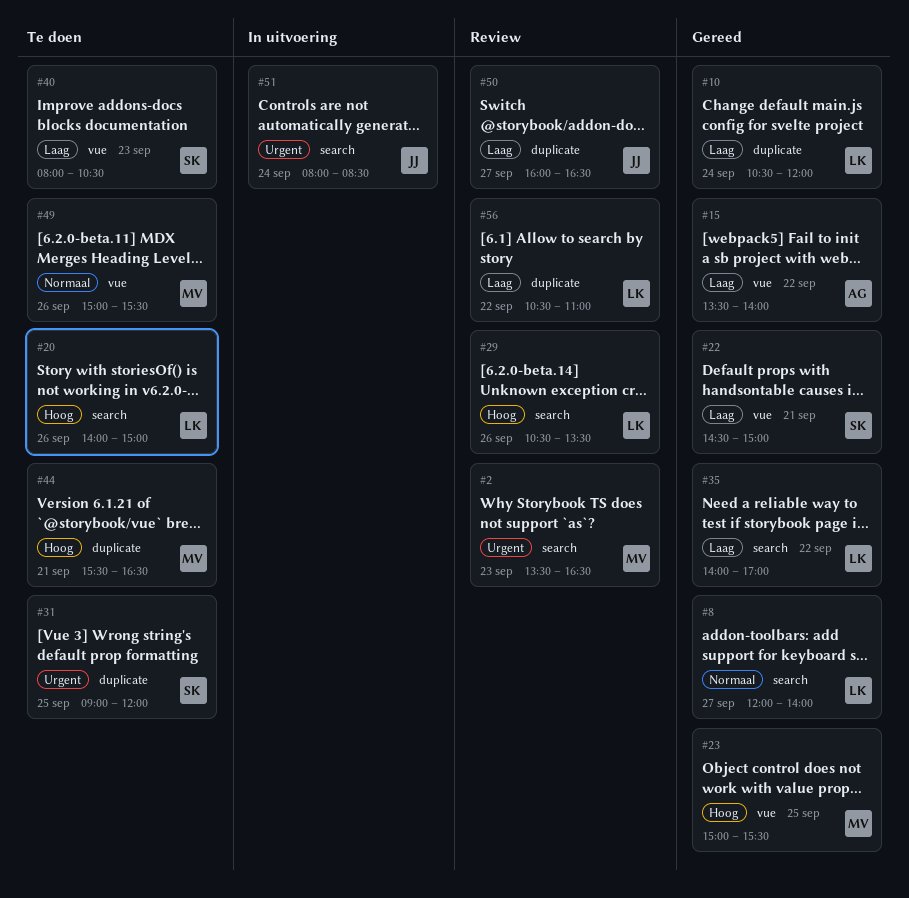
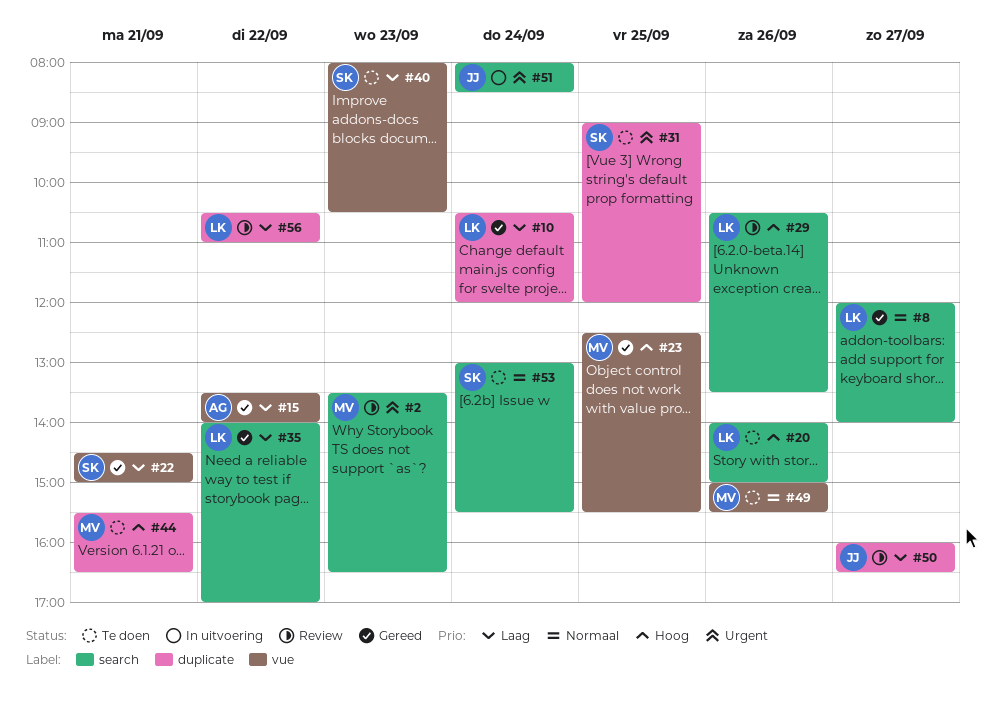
#23, begins: 15:00 -> 12:30
#53: none -> present

